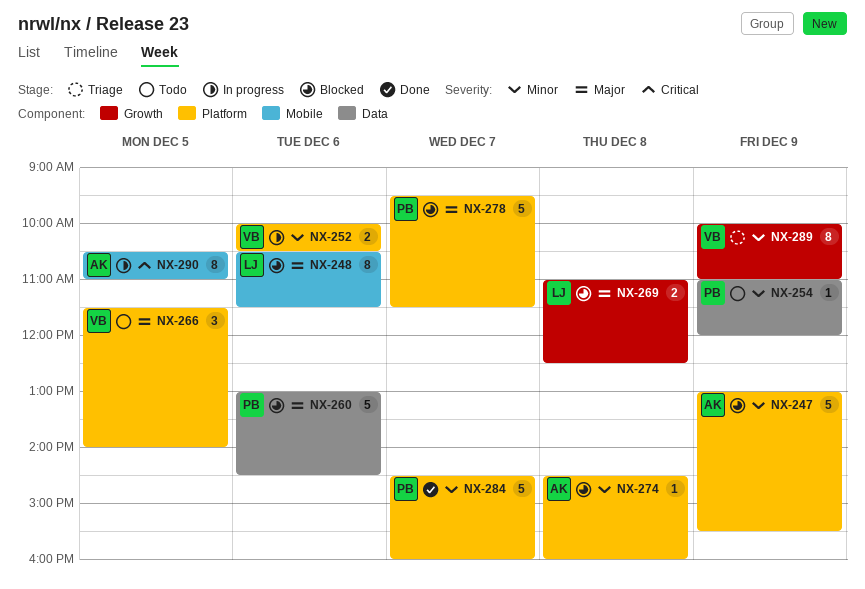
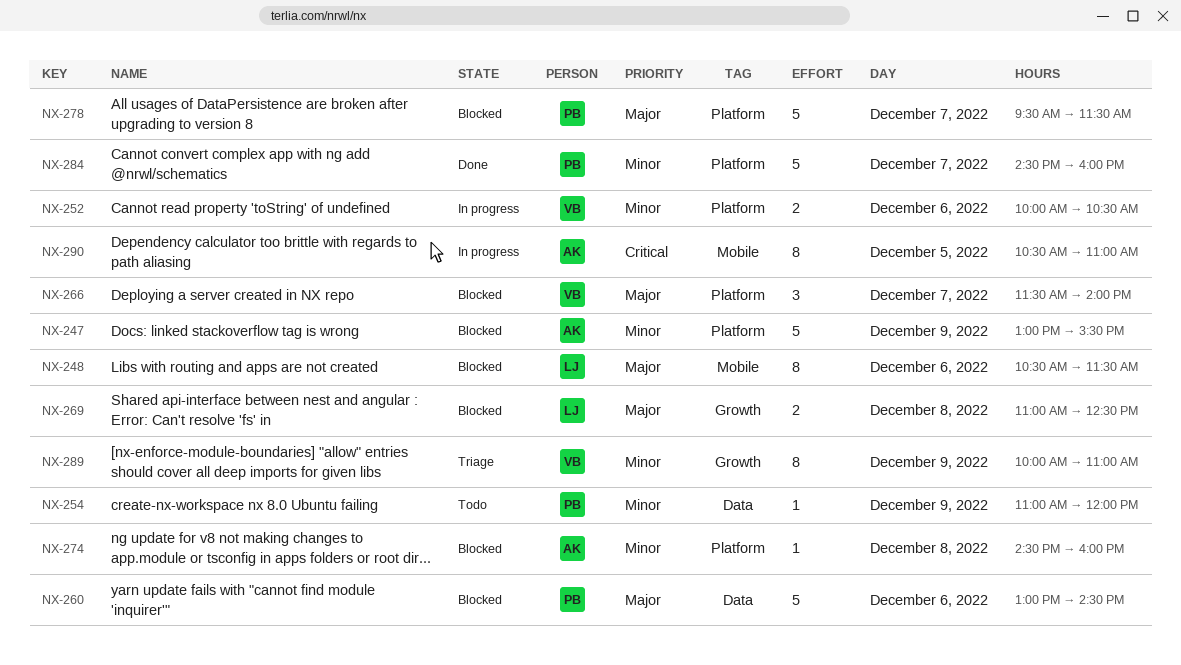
NX-266, status: Todo -> Blocked
NX-266, day: Dec 5 -> Dec 7

